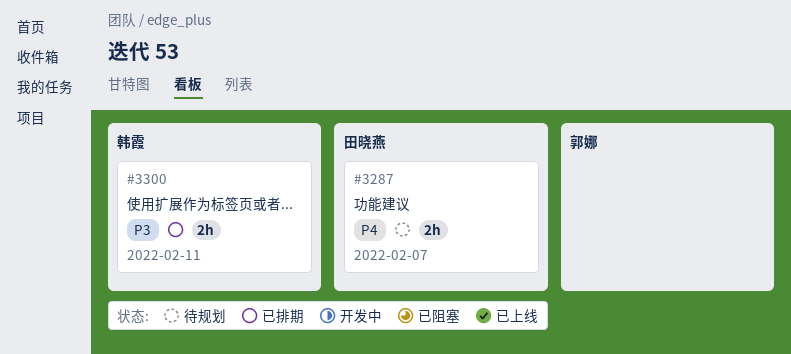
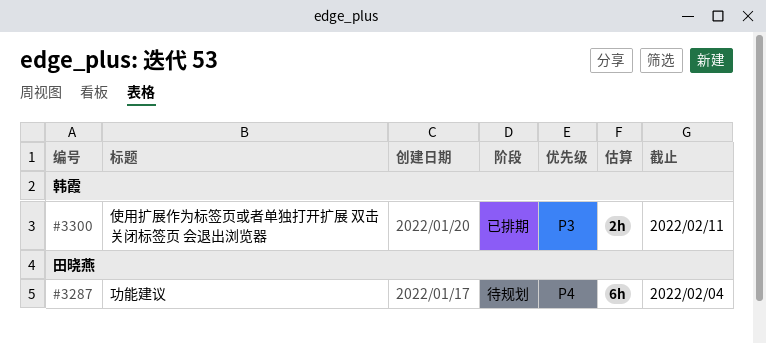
#3287, estimate: 2h -> 6h
#3287, due: Feb 7 -> Feb 4

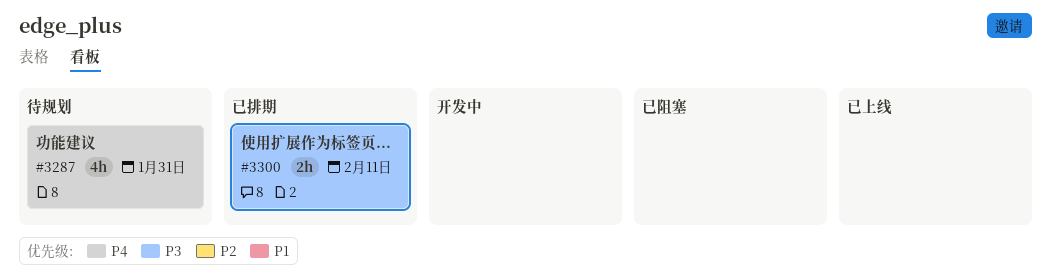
#3287, estimate: 6h -> 4h
#3287, due: Feb 4 -> Jan 31

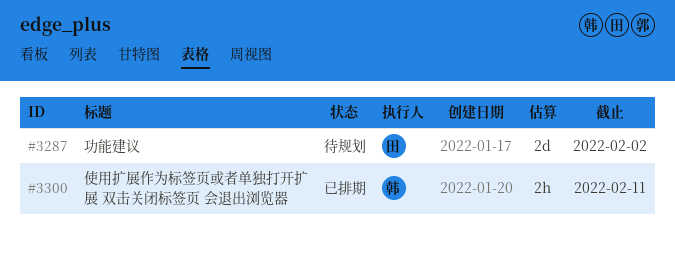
#3287, estimate: 4h -> 2d
#3287, due: Jan 31 -> Feb 2

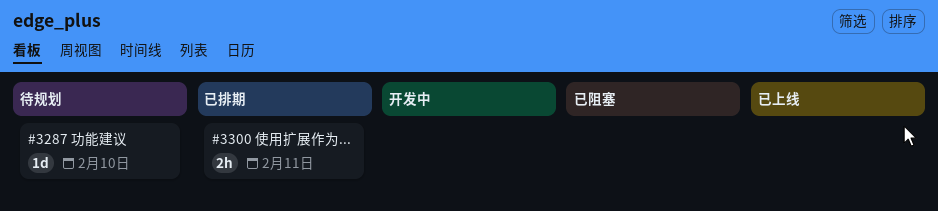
#3287, estimate: 2d -> 1d
#3287, due: Feb 2 -> Feb 10

